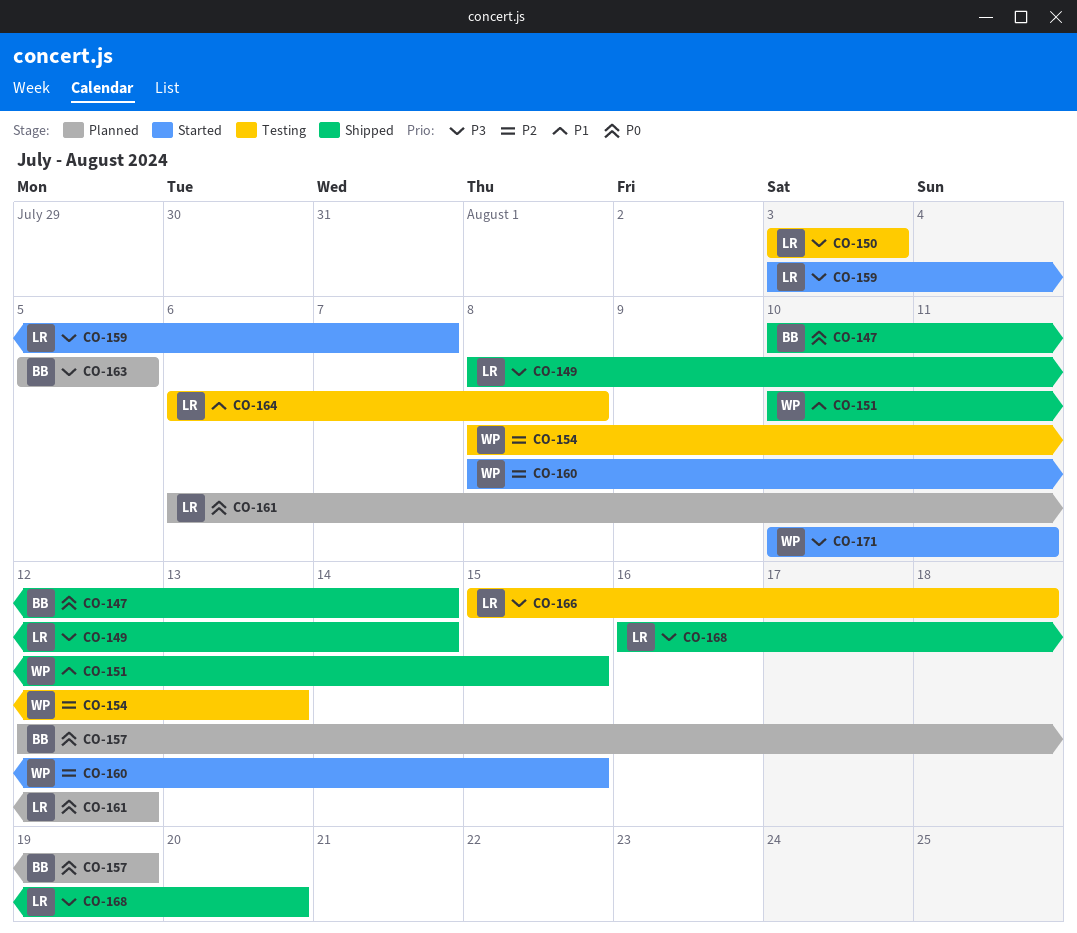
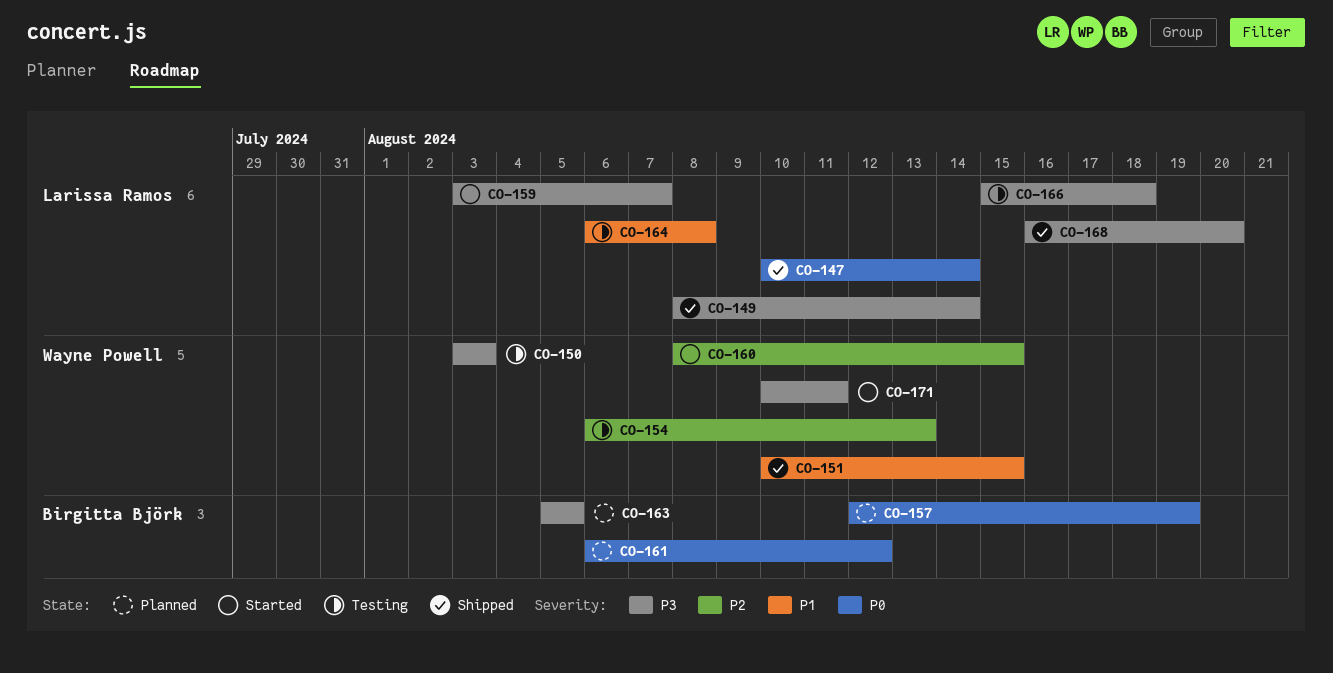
CO-147, owner: Birgitta Björk -> Larissa Ramos
CO-150, owner: Larissa Ramos -> Wayne Powell
CO-154, start: Aug 8 -> Aug 6
CO-161, owner: Larissa Ramos -> Birgitta Björk

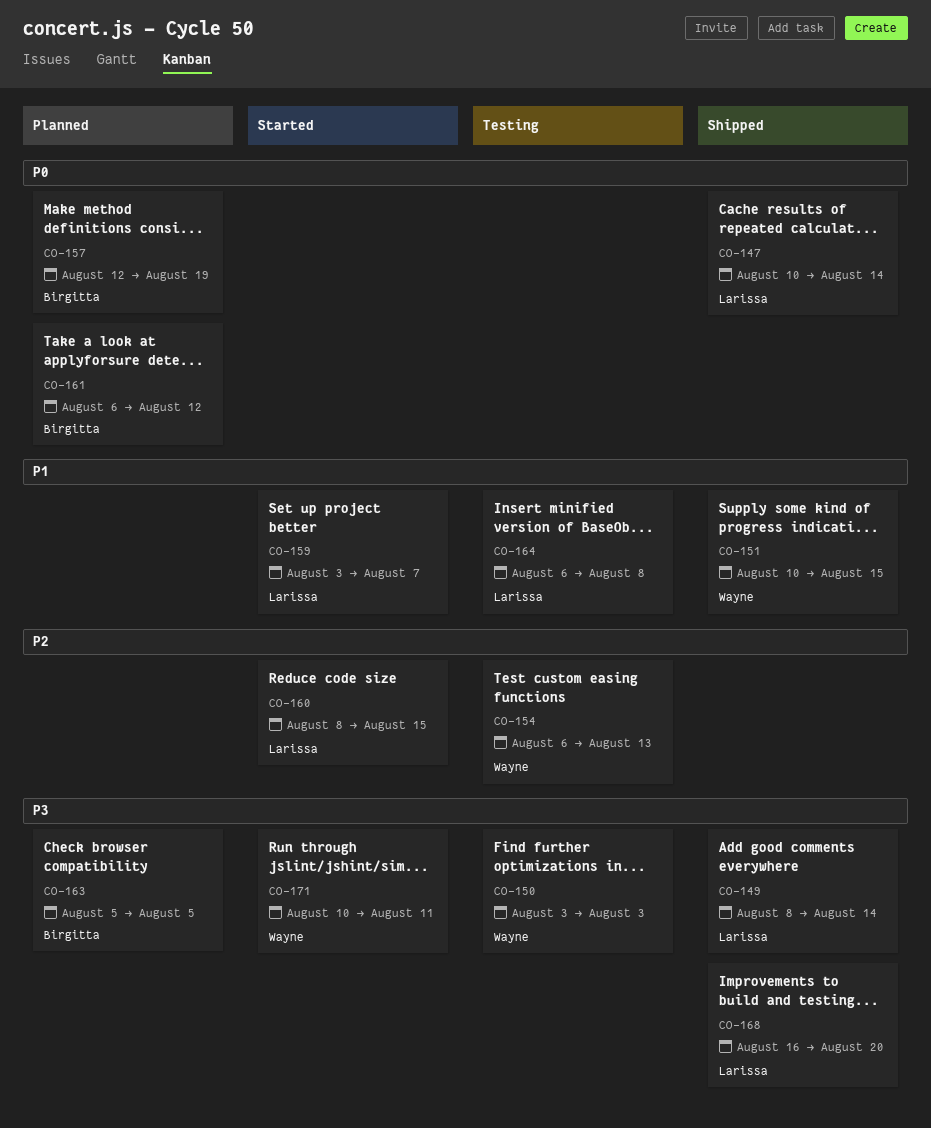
CO-159, priority: P3 -> P1
CO-160, owner: Wayne Powell -> Larissa Ramos
CO-166: present -> none

